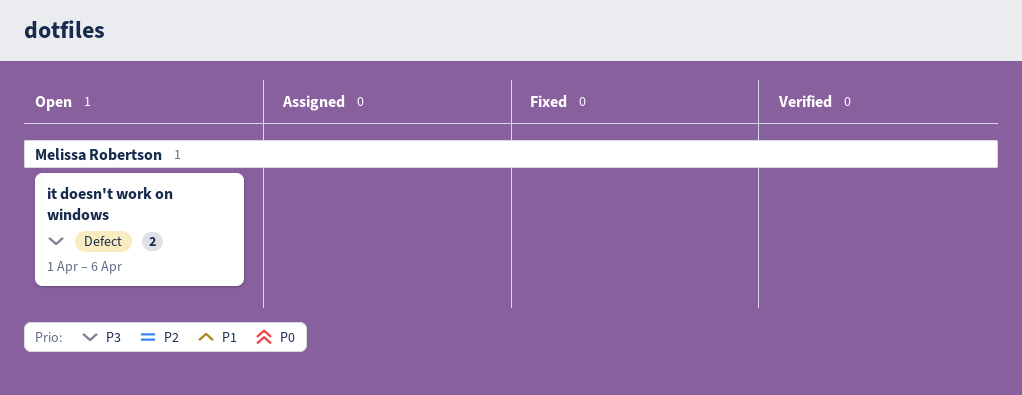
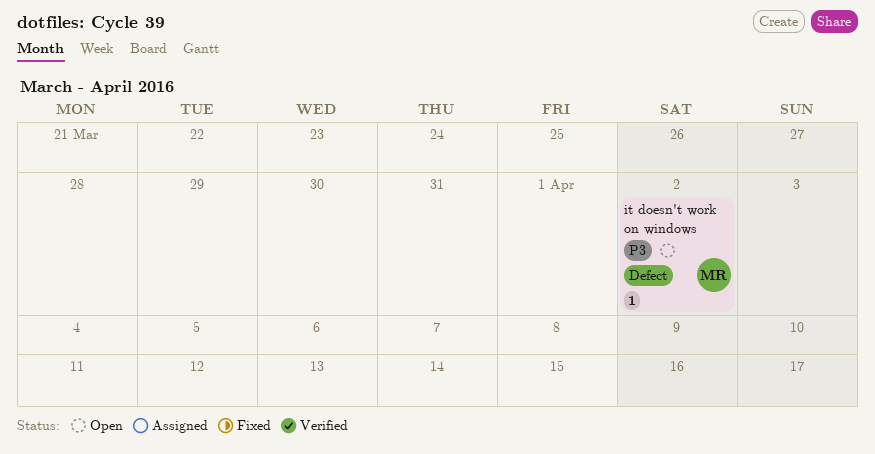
it doesn't work on windows, estimate: 2 -> 1
it doesn't work on windows, due: Apr 6 -> Apr 2

